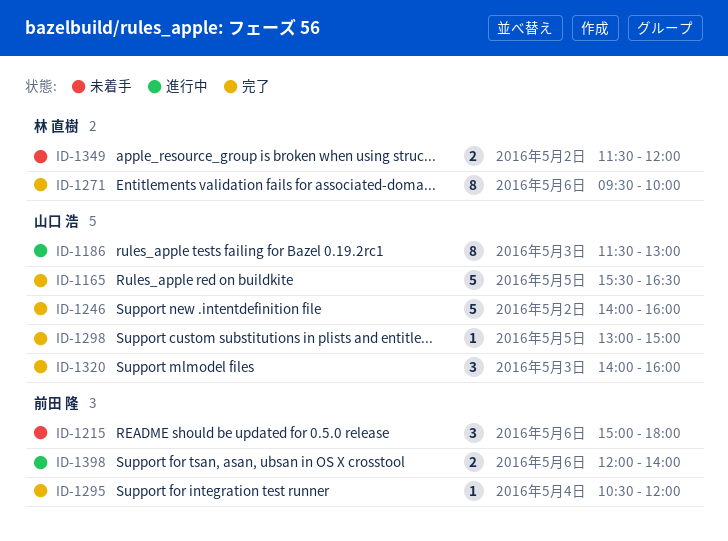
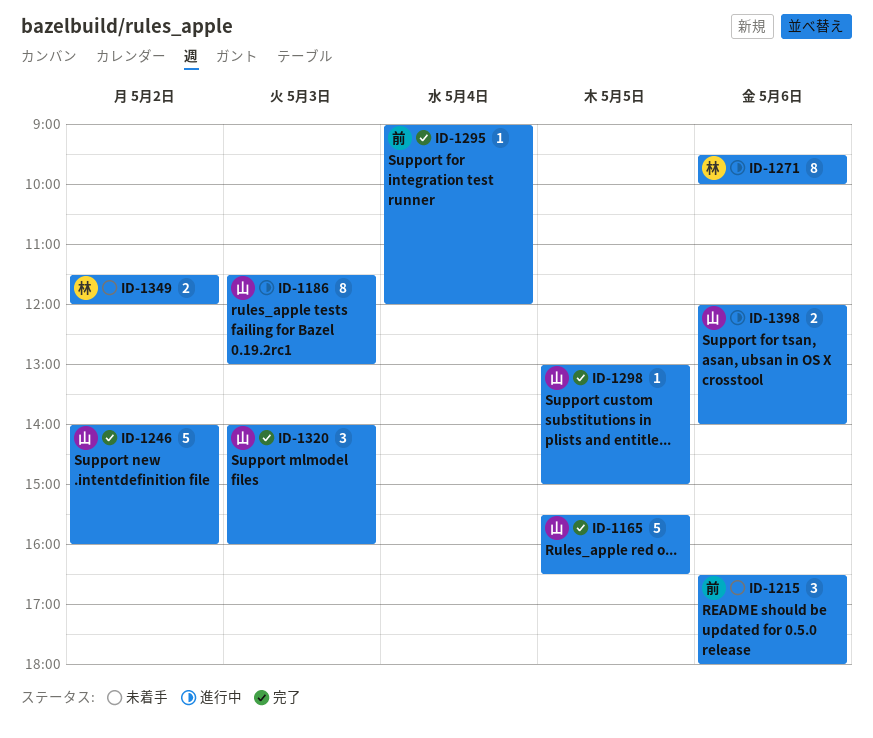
ID-1215, begins: 15:00 -> 16:30
ID-1271, status: 完了 -> 進行中
ID-1295, begins: 10:30 -> 09:00
ID-1398, owner: 前田 隆 -> 山口 浩

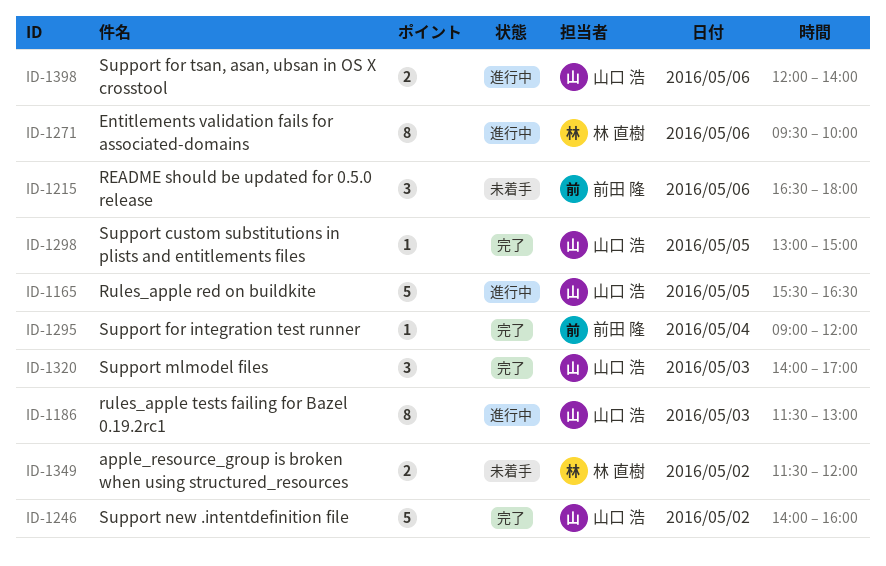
ID-1165, status: 完了 -> 進行中
ID-1320, ends: 16:00 -> 17:00

